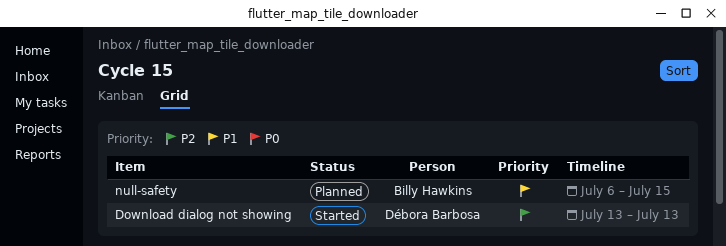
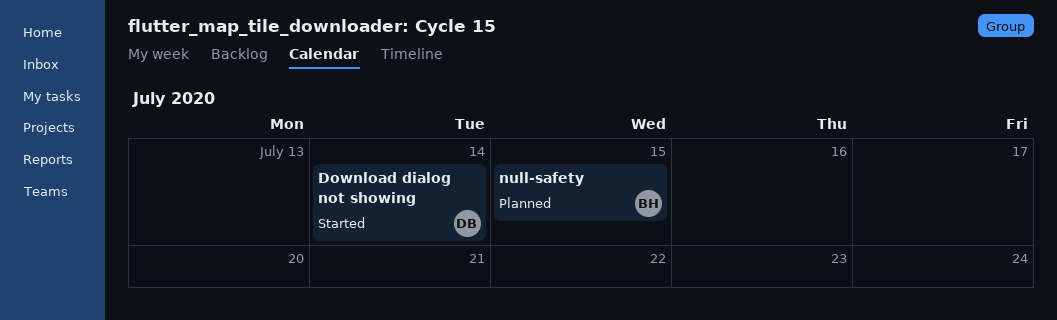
Download dialog not showing, due: Jul 13 -> Jul 14

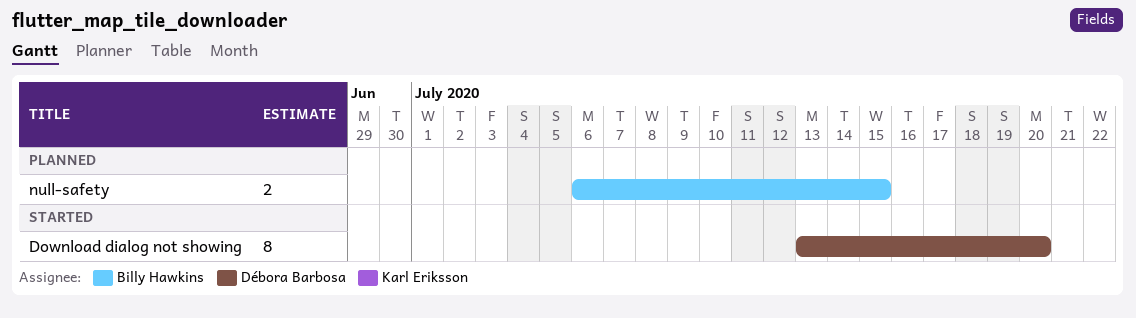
Download dialog not showing, due: Jul 14 -> Jul 20

